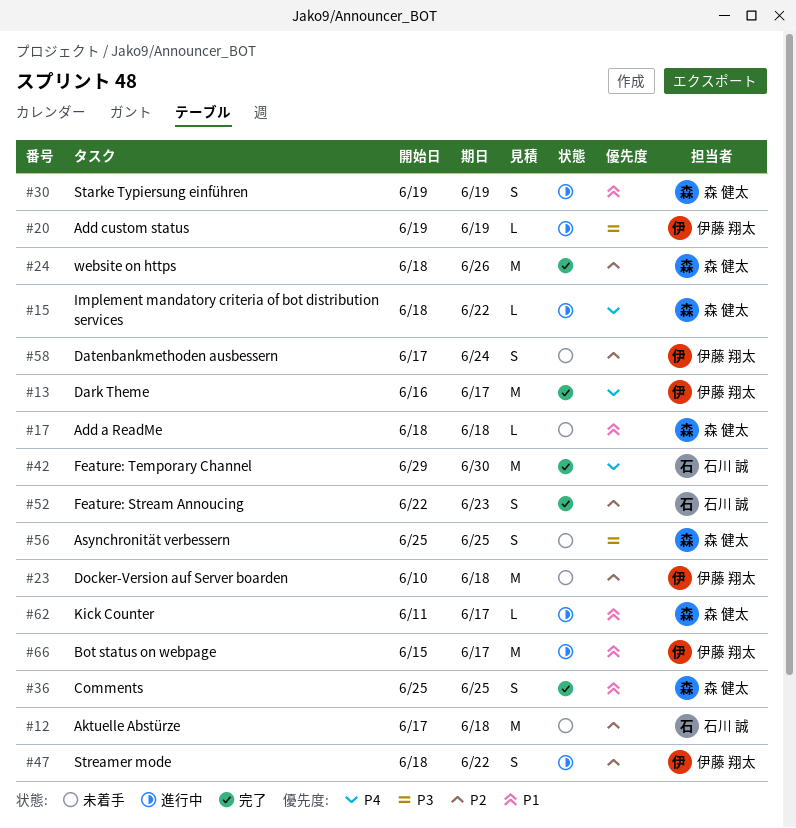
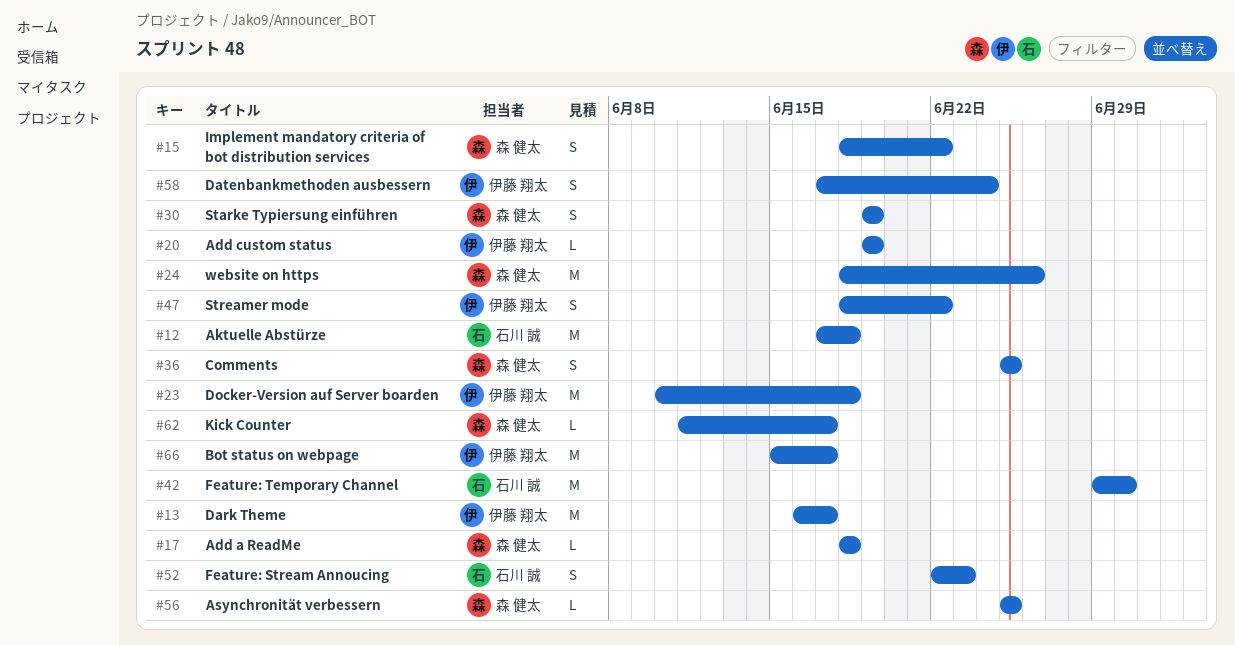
#15, estimate: L -> S
#56, estimate: S -> L

